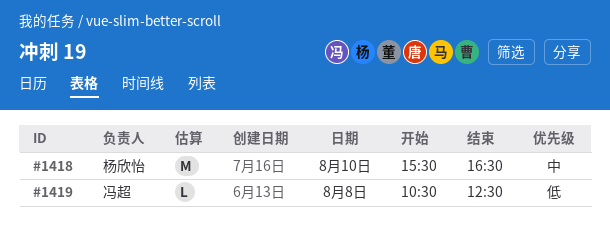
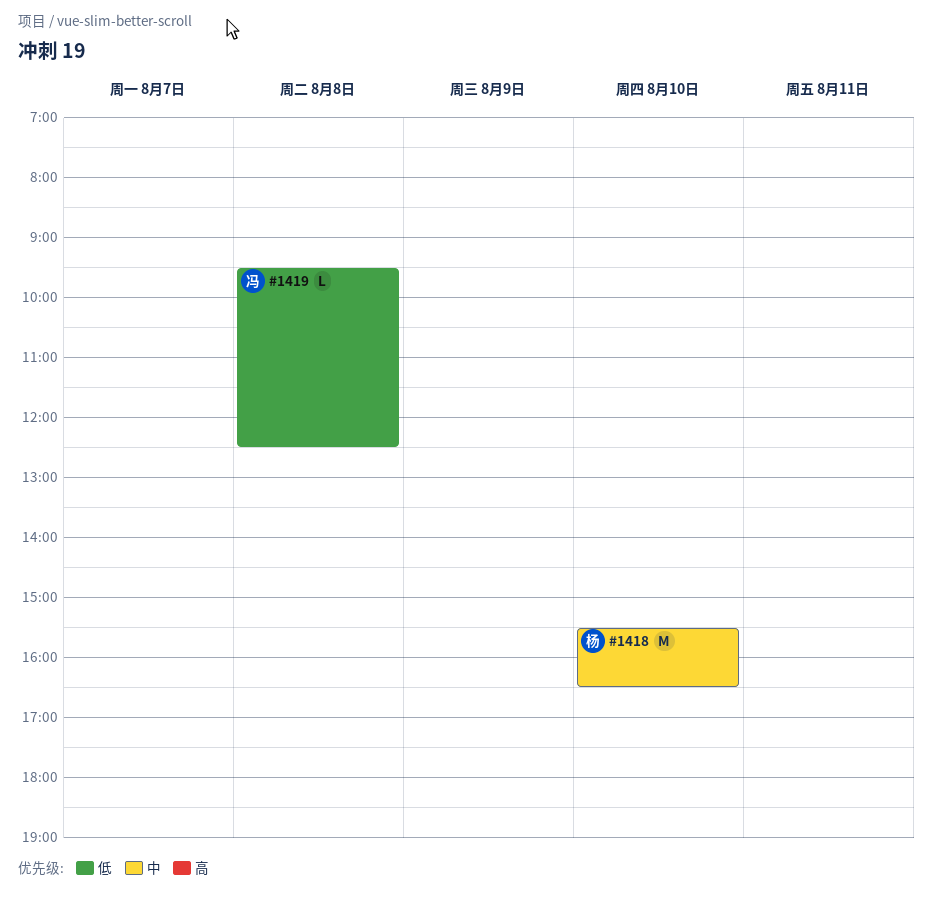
#1419, begins: 10:30 -> 09:30

